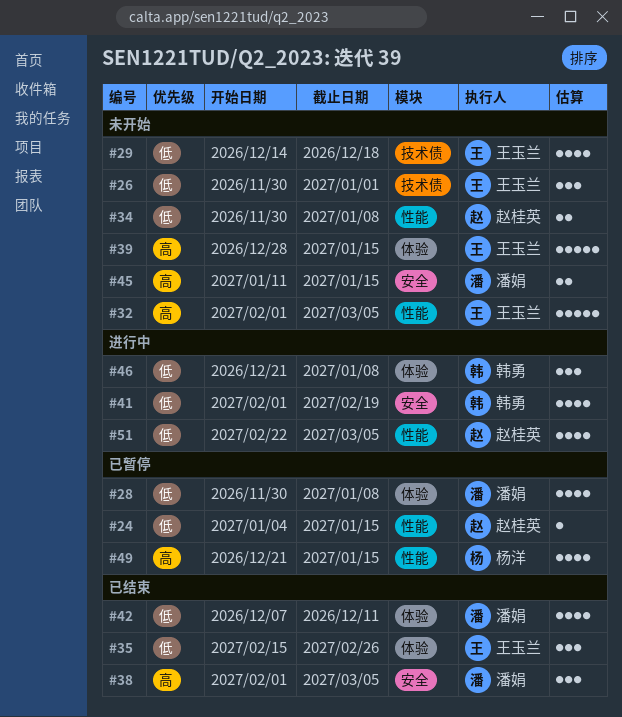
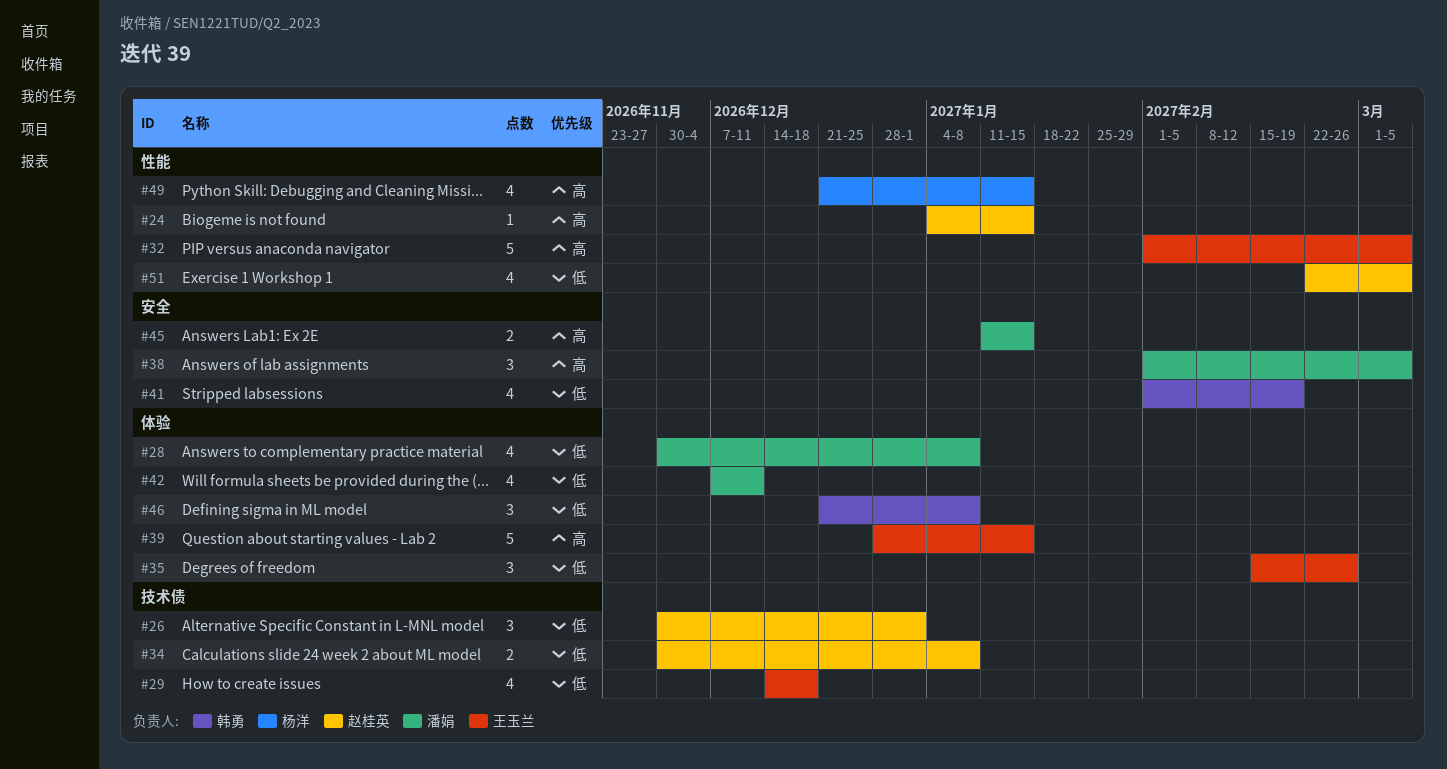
#24, priority: 低 -> 高
#26, owner: 王玉兰 -> 赵桂英
#34, label: 性能 -> 技术债

